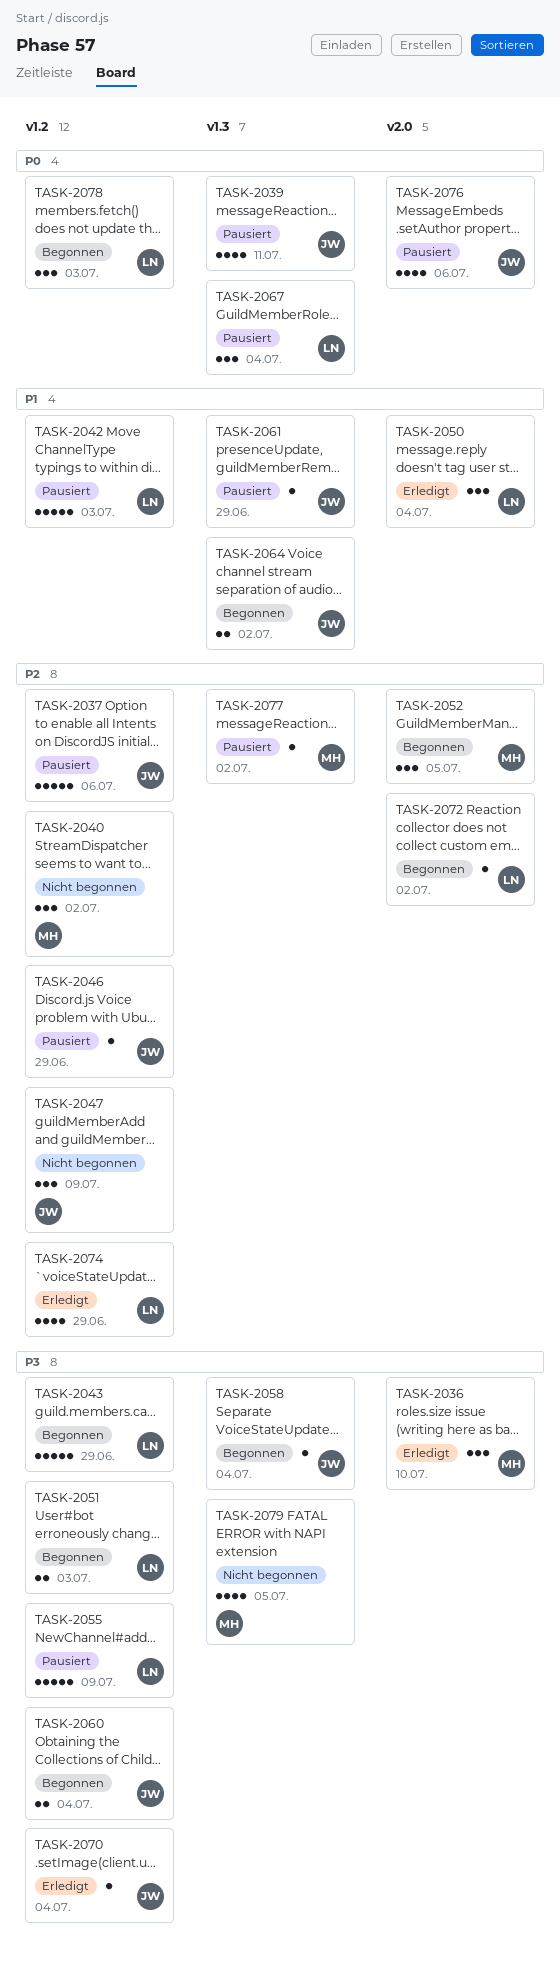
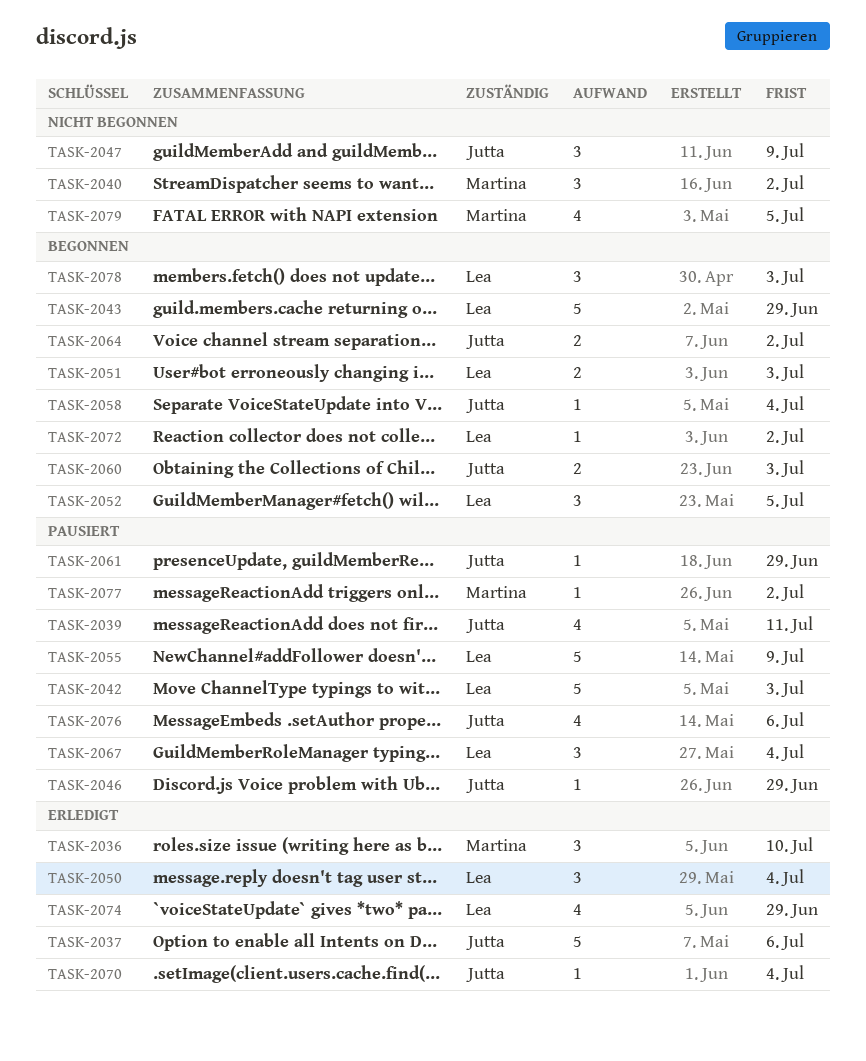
TASK-2037, status: Pausiert -> Erledigt
TASK-2052, owner: Martina -> Lea
TASK-2060, due: Jul 4 -> Jul 3

